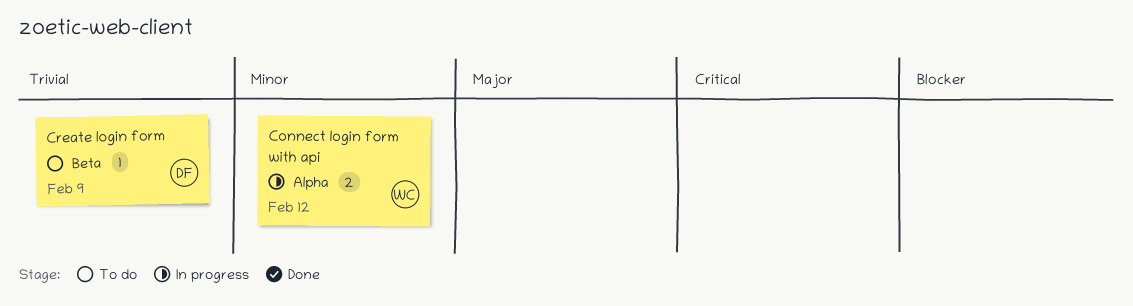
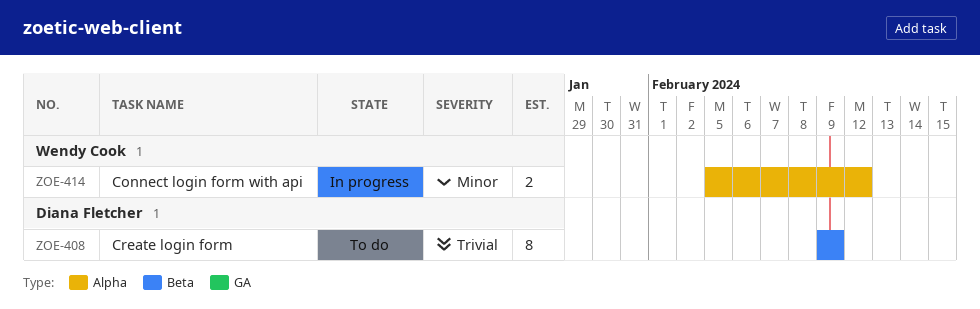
Create login form, estimate: 1 -> 8

